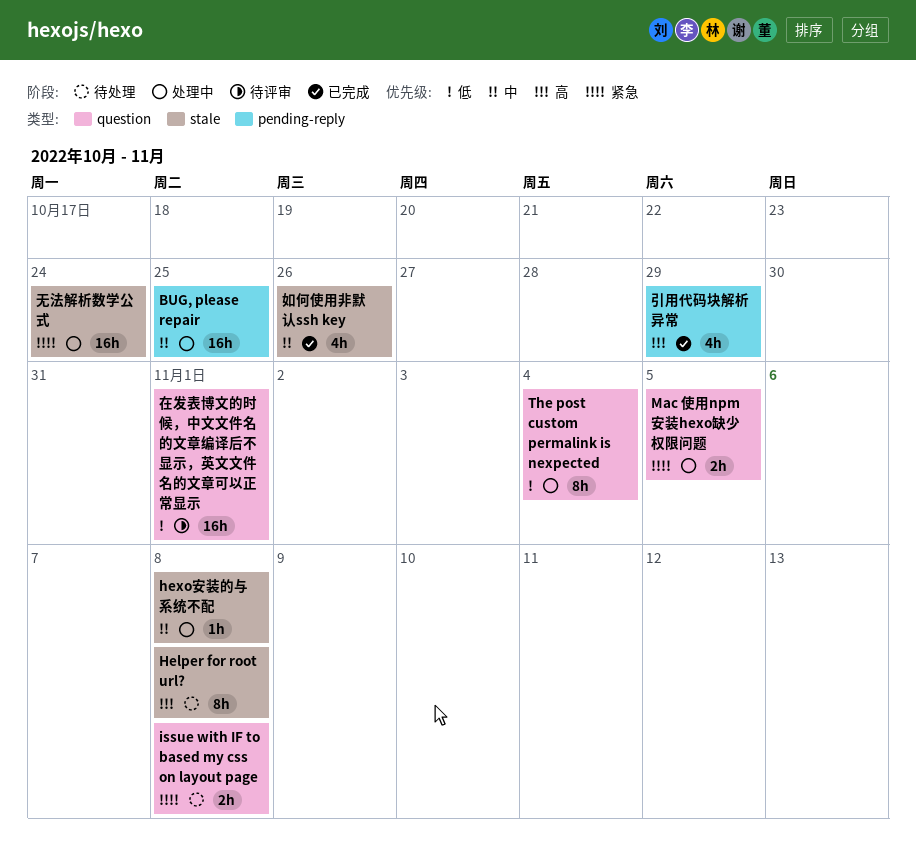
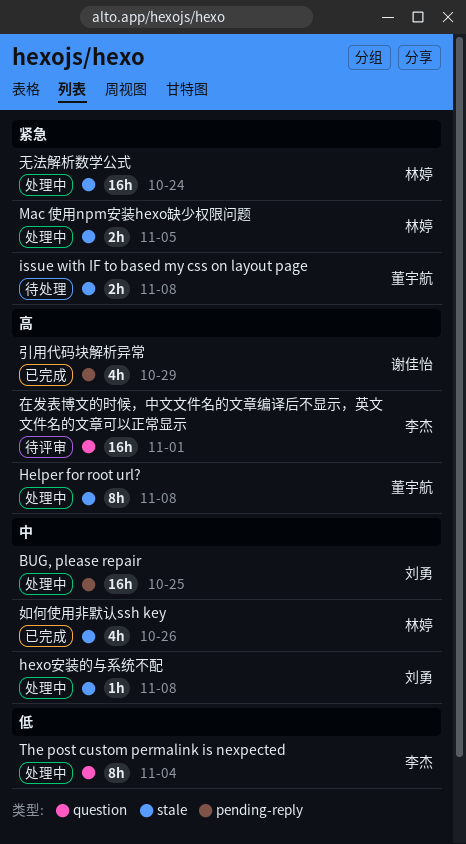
Helper for root url?, status: 待处理 -> 处理中
issue with IF to based my css on layout page, label: question -> stale
Mac 使用npm安装hexo缺少权限问题, label: question -> stale
在发表博文的时候，中文文件名的文章编译后不显示，英文文件名的文章可以正常显示, priority: 低 -> 高

